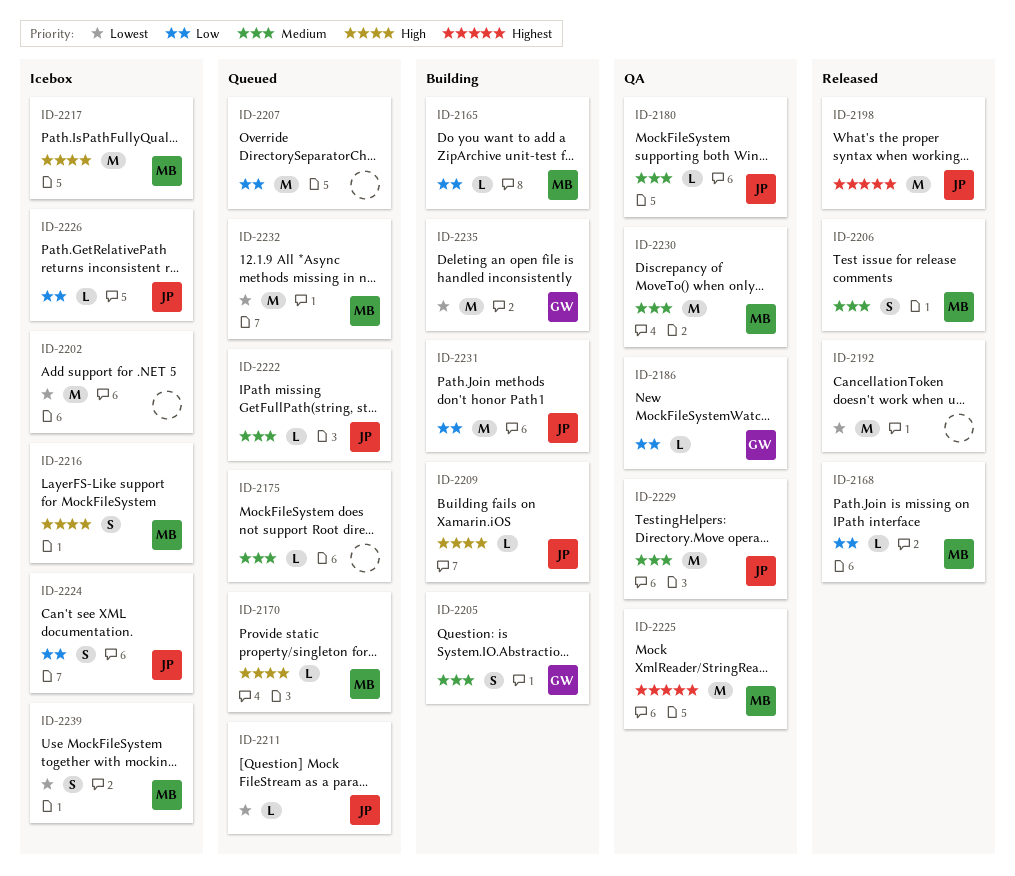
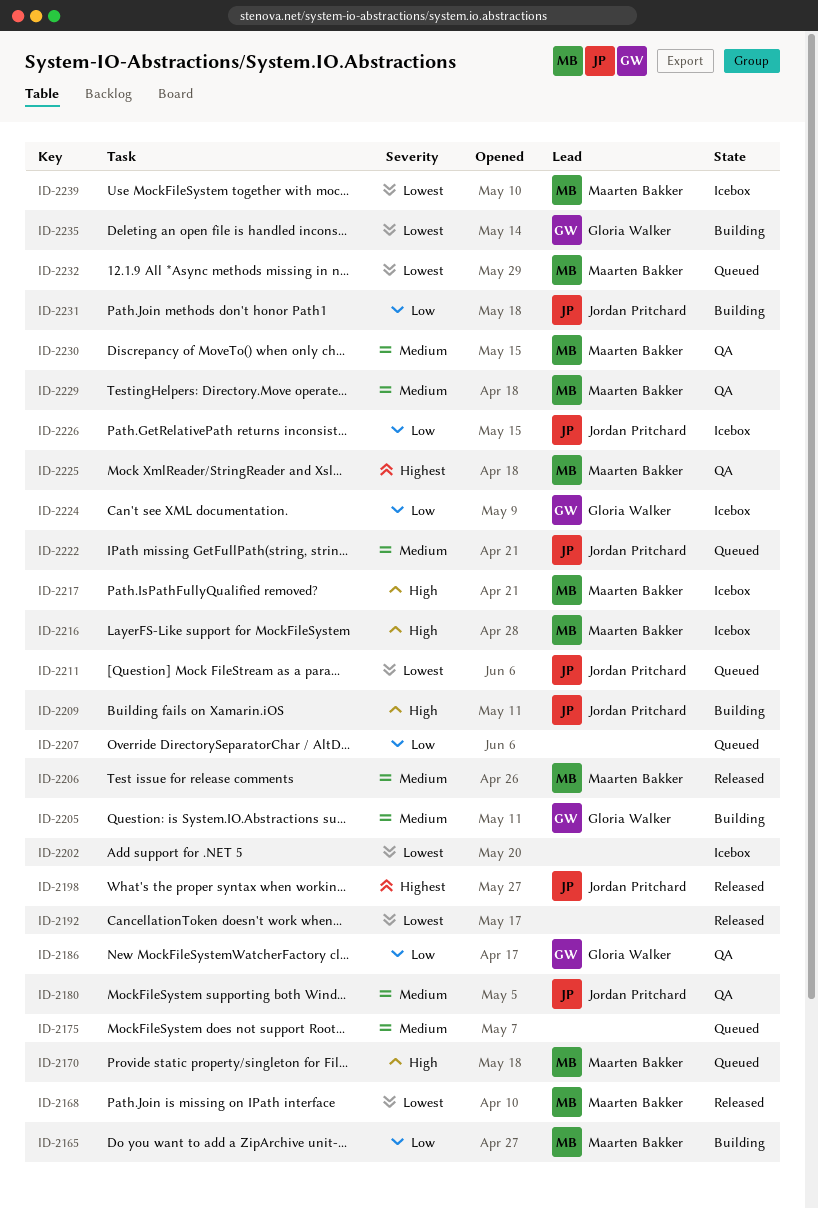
ID-2168, priority: Low -> Lowest
ID-2224, owner: Jordan Pritchard -> Gloria Walker
ID-2229, owner: Jordan Pritchard -> Maarten Bakker

